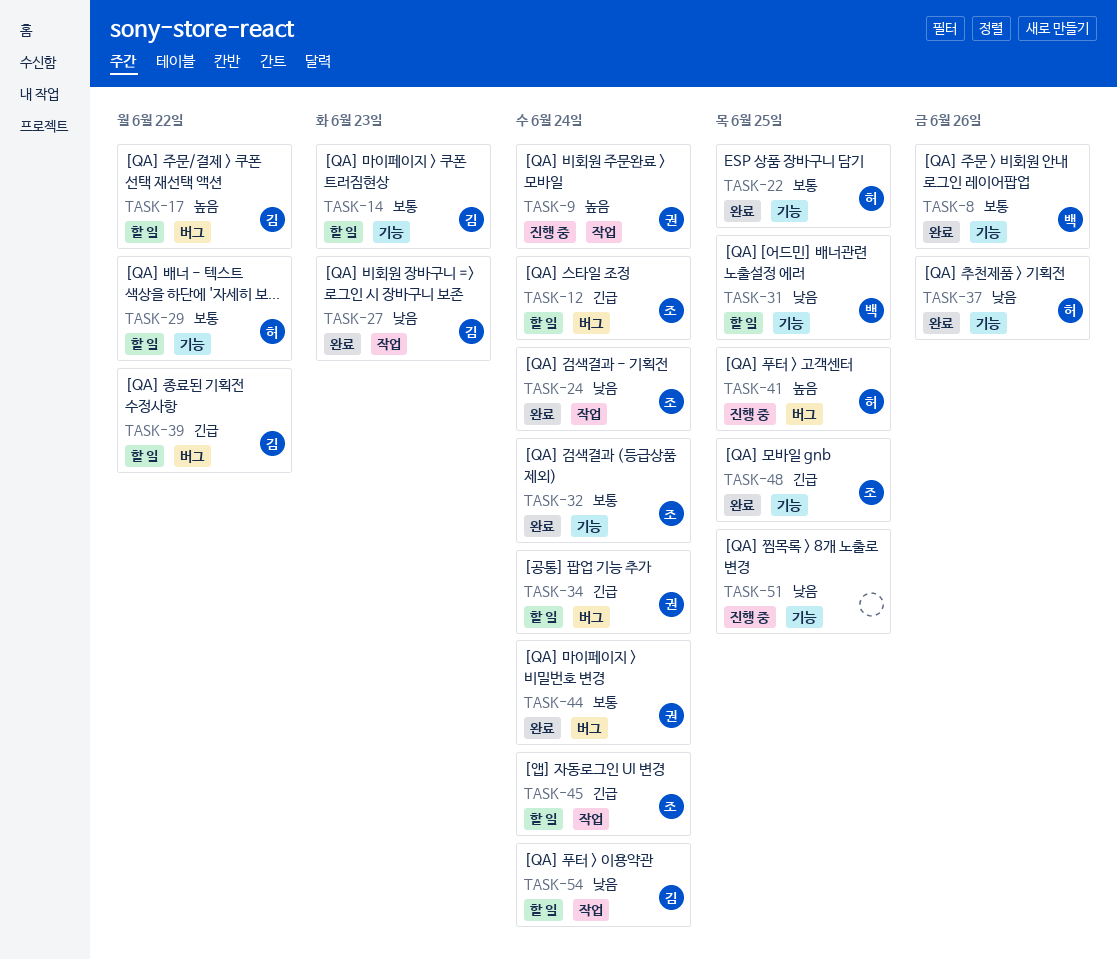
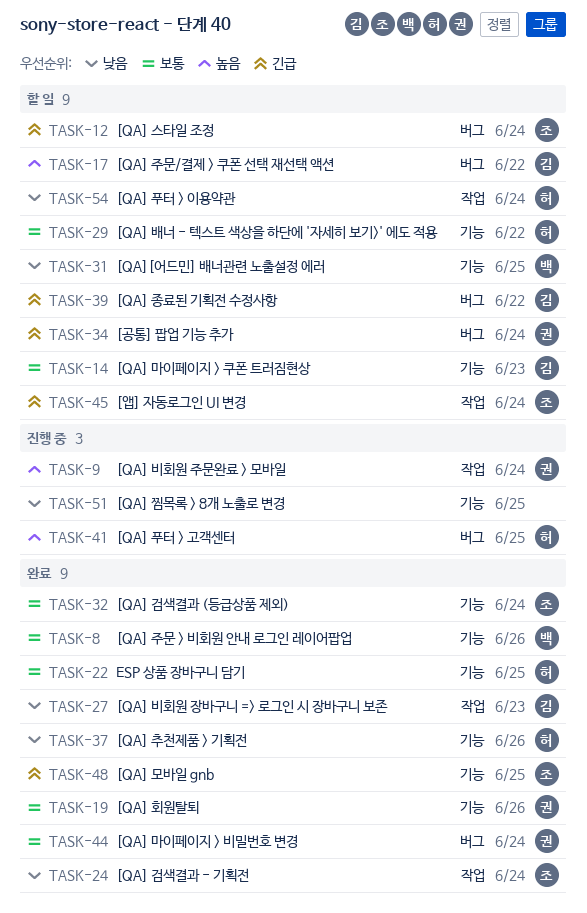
TASK-19: none -> present
TASK-54, owner: 김 -> 허

